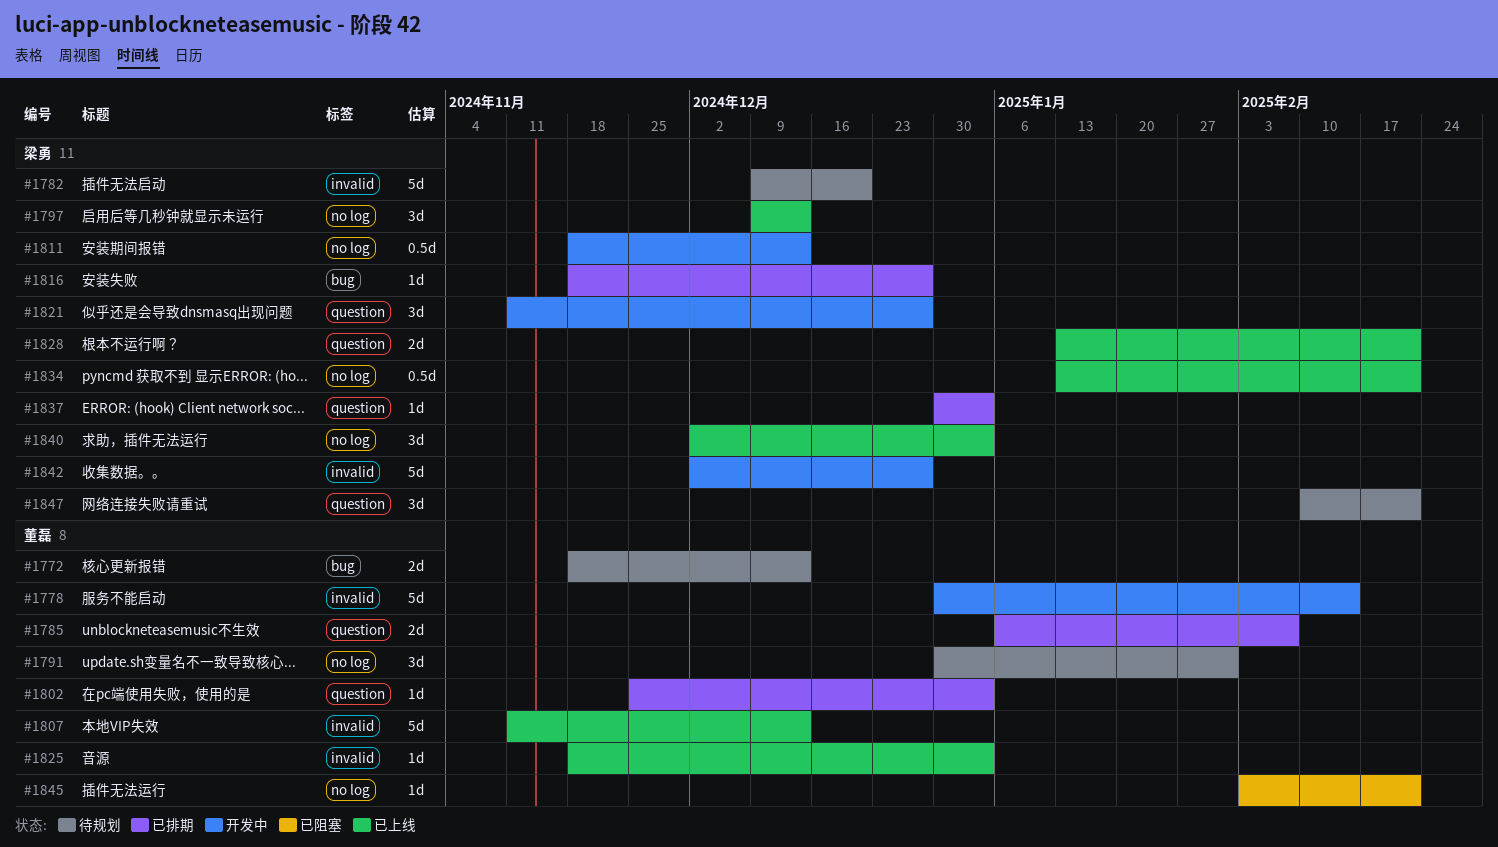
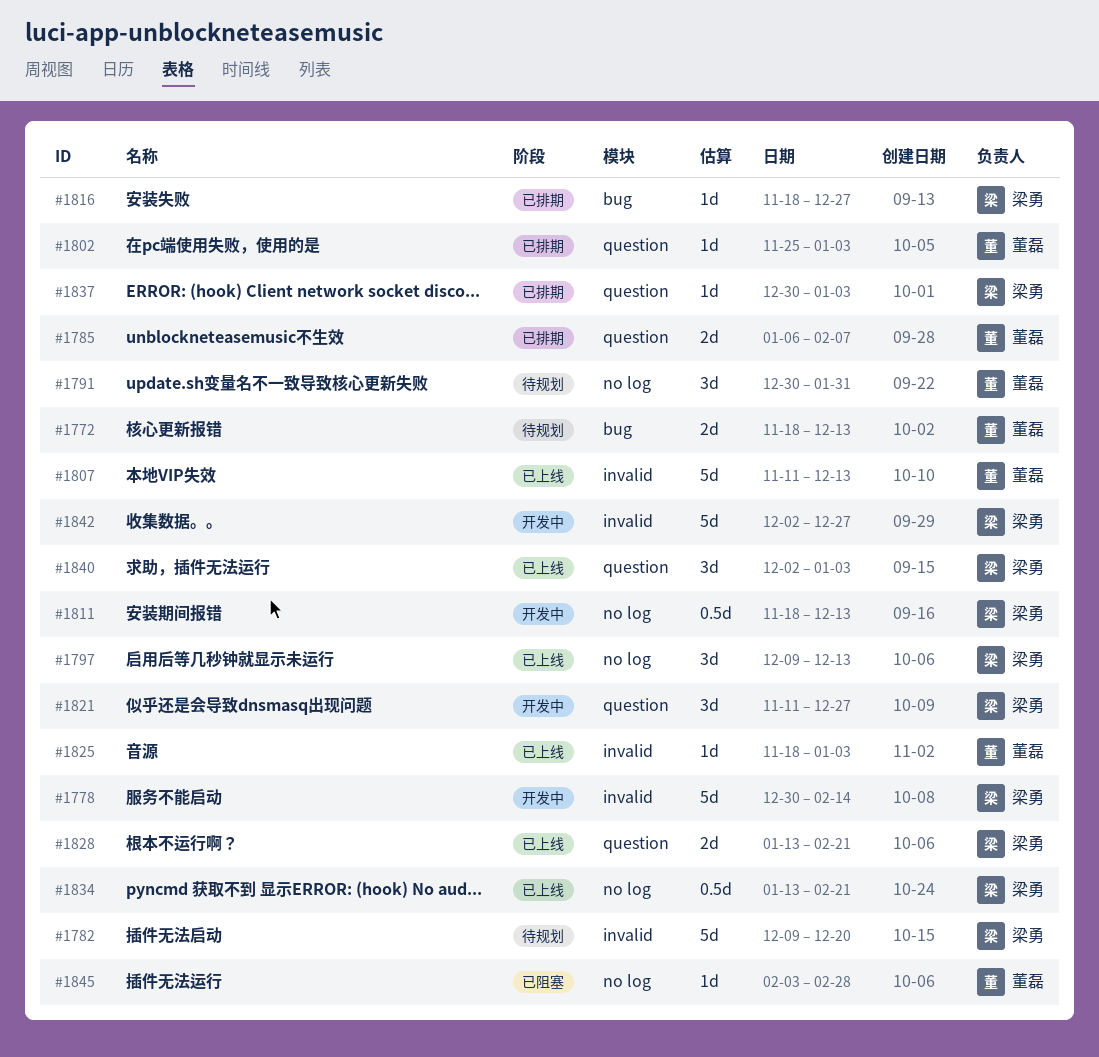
#1778, owner: 董磊 -> 梁勇
#1840, label: no log -> question
#1845, due: Feb 21 -> Feb 28
#1847: present -> none

